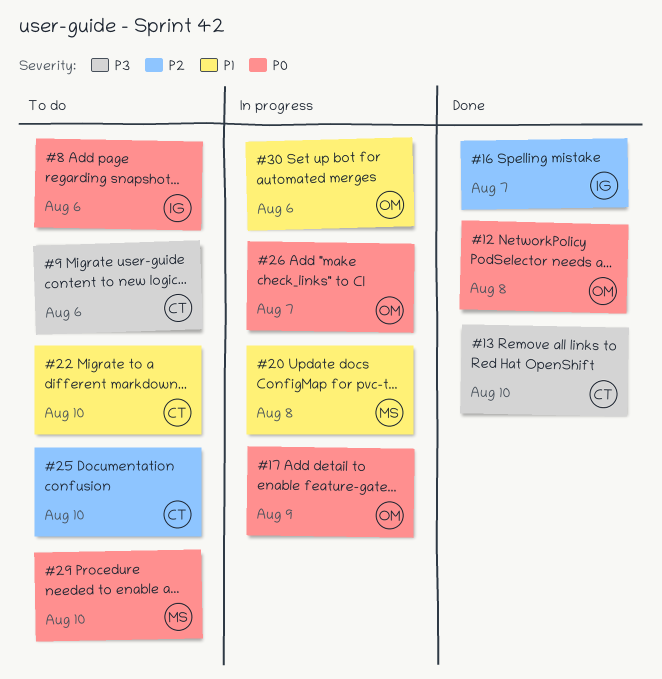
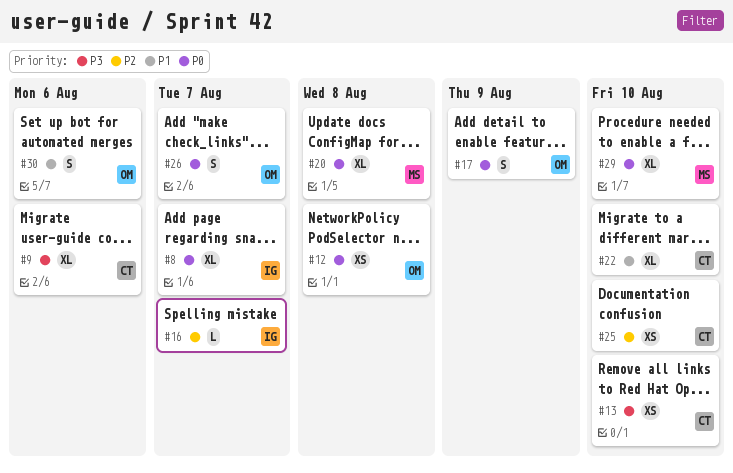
#8, due: Aug 6 -> Aug 7
#20, priority: P1 -> P0

